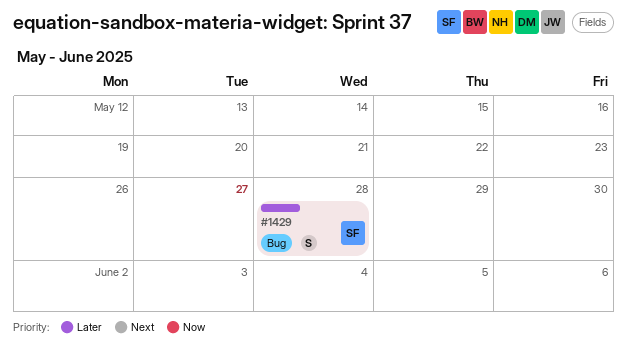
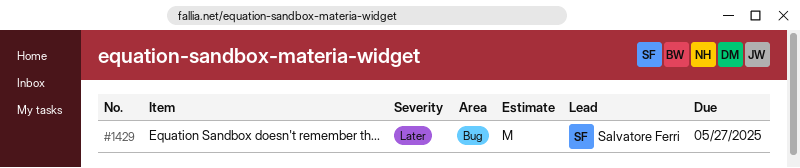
#1429, estimate: S -> M
#1429, due: May 28 -> May 27

